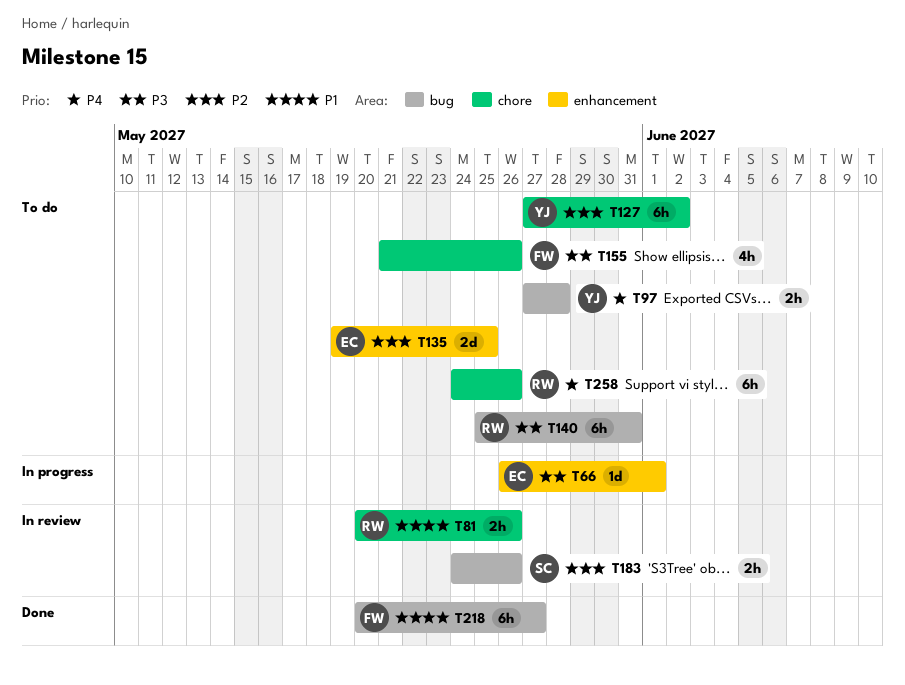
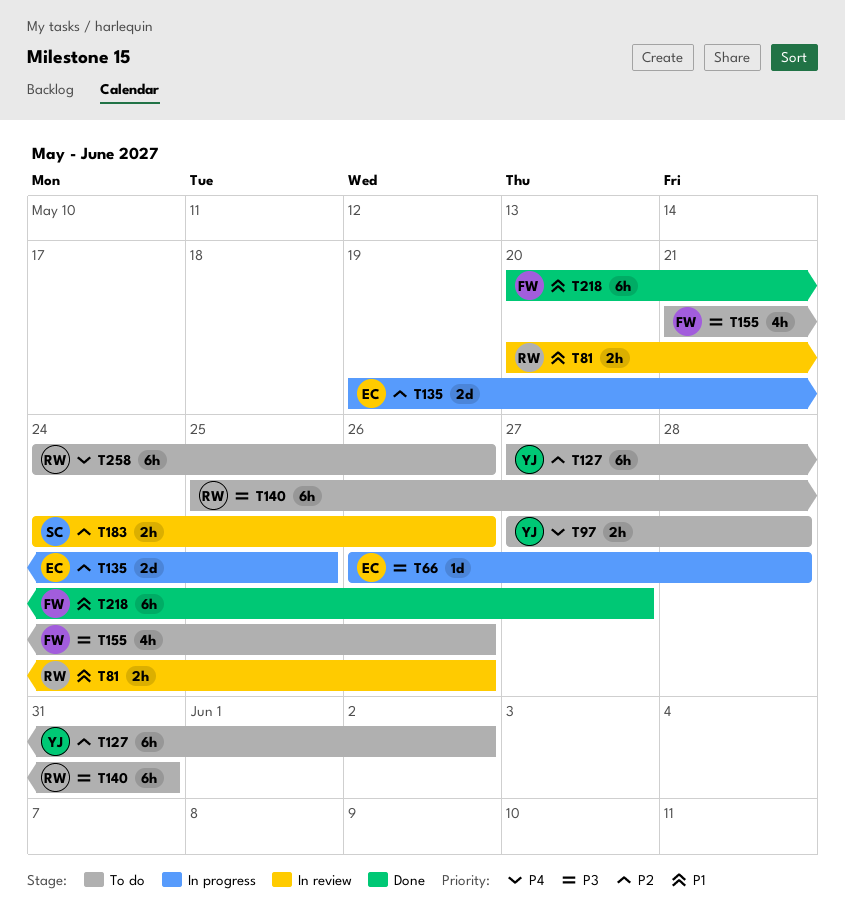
T66, due: Jun 1 -> May 28
T135, status: To do -> In progress

